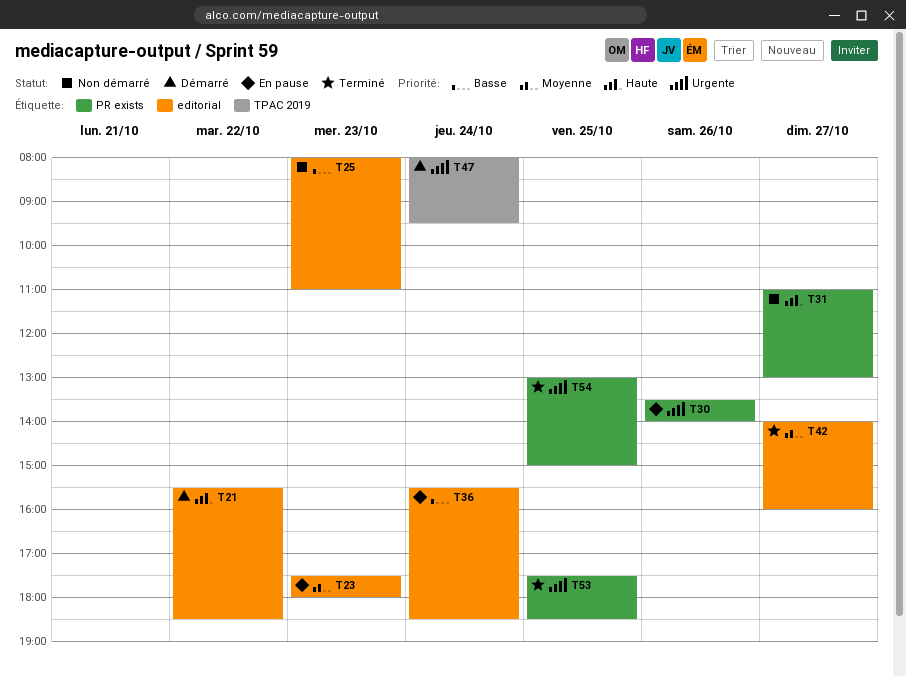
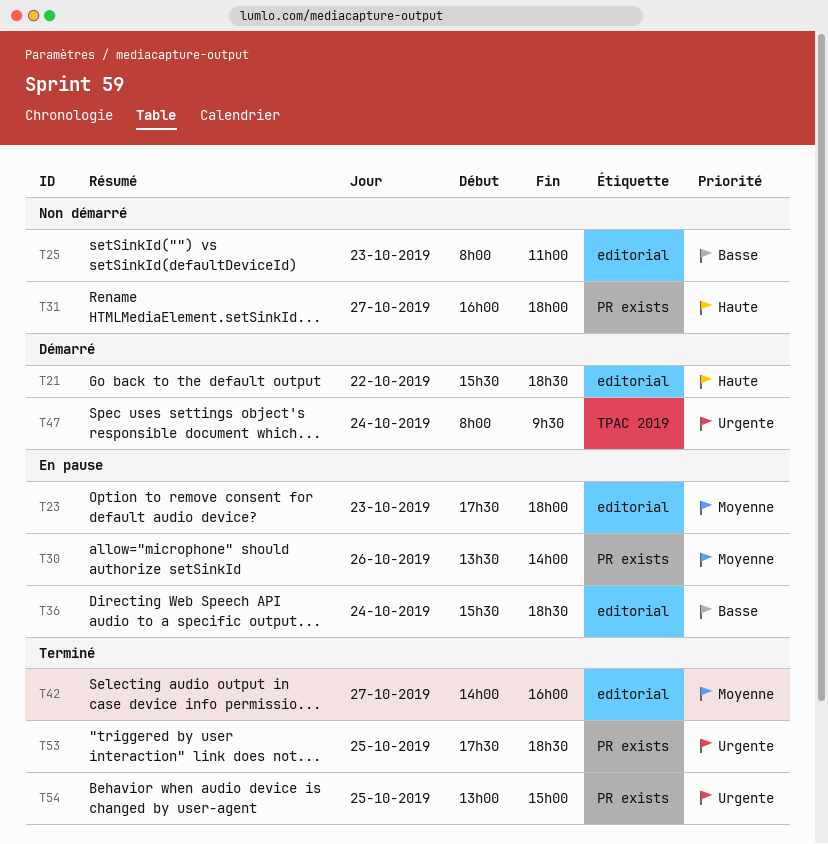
T30, priority: Urgente -> Moyenne
T31, begins: 11:00 -> 16:00
T31, ends: 13:00 -> 18:00

